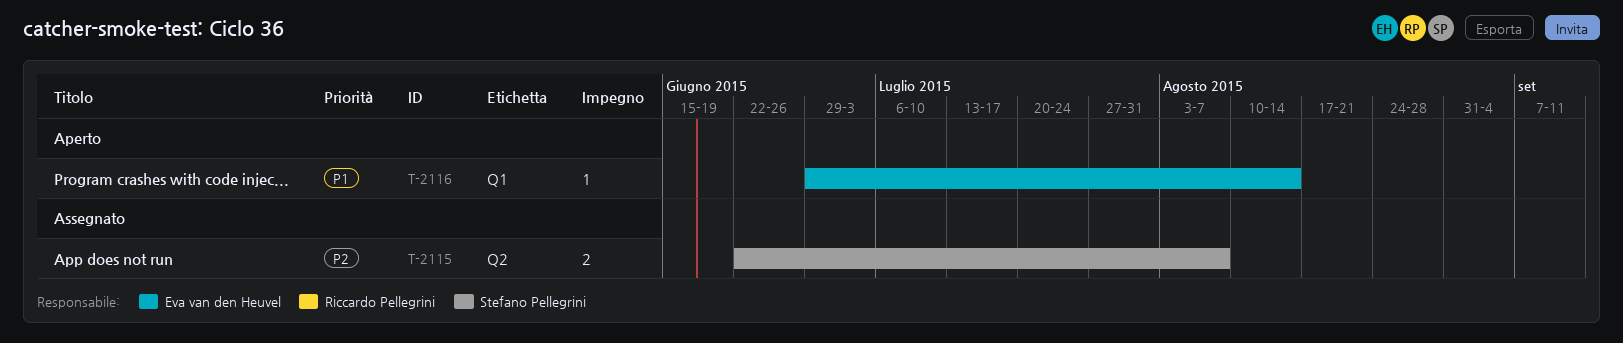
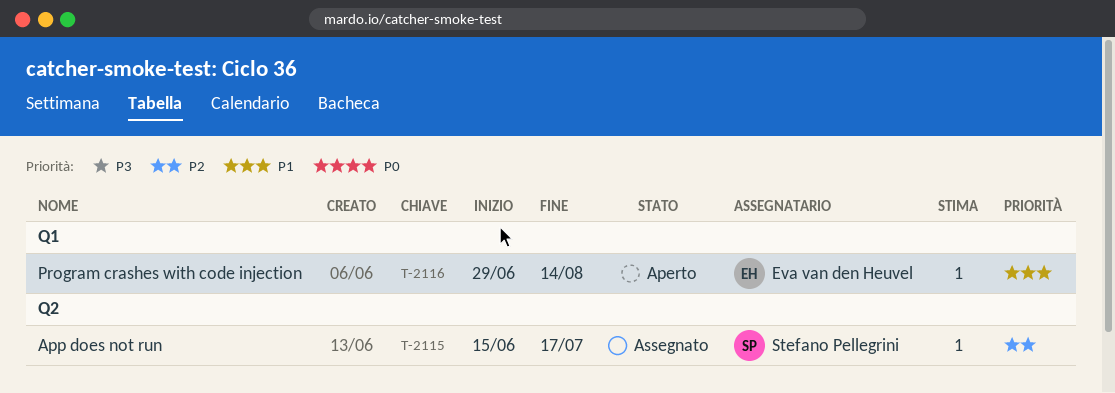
T-2115, estimate: 2 -> 1
T-2115, start: Jun 22 -> Jun 15
T-2115, due: Aug 7 -> Jul 17

